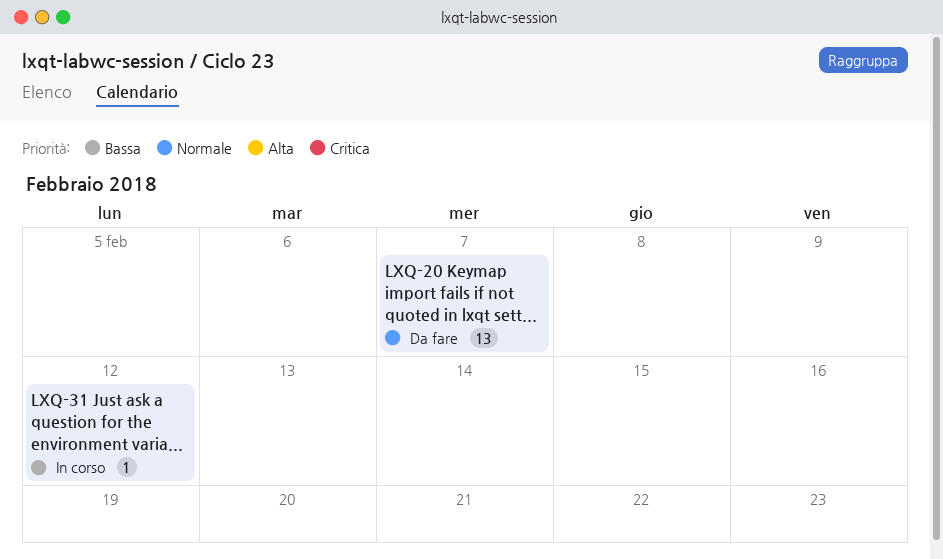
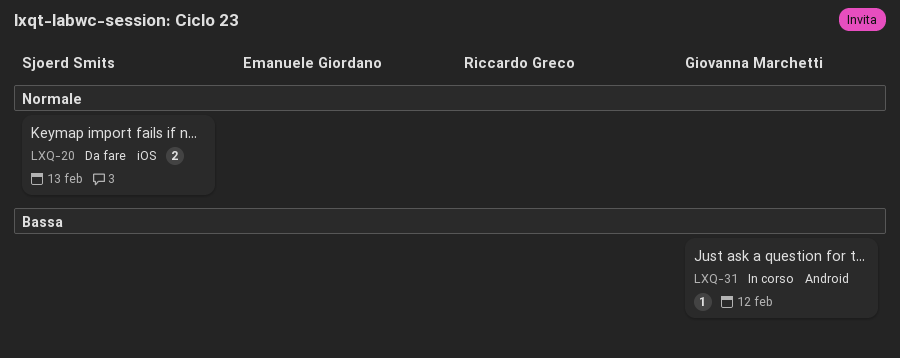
LXQ-20, estimate: 13 -> 2
LXQ-20, due: Feb 7 -> Feb 13

